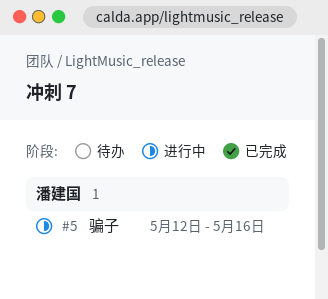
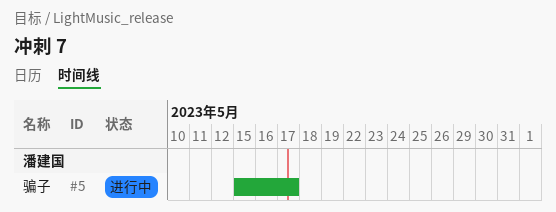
#5, start: May 12 -> May 15
#5, due: May 16 -> May 17

